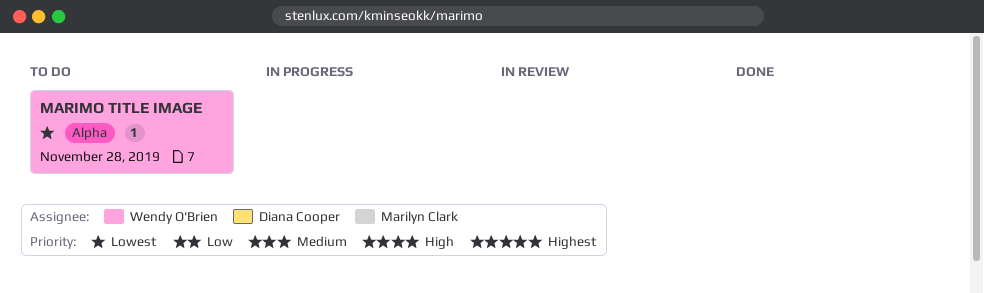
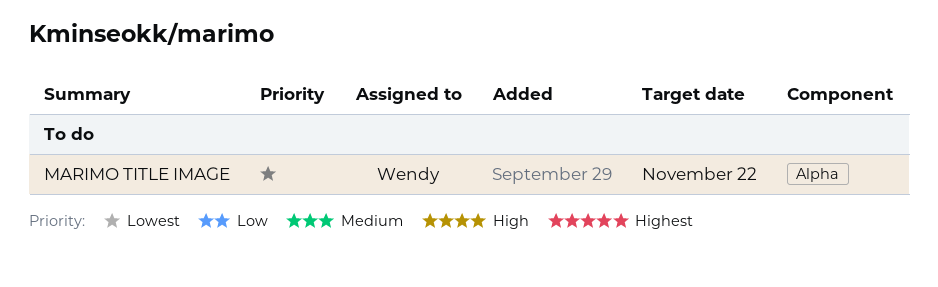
MARIMO TITLE IMAGE, due: Nov 28 -> Nov 22

